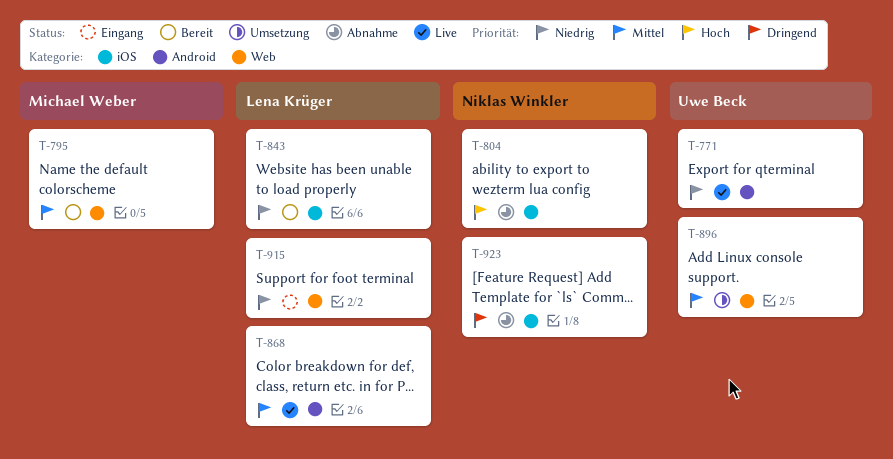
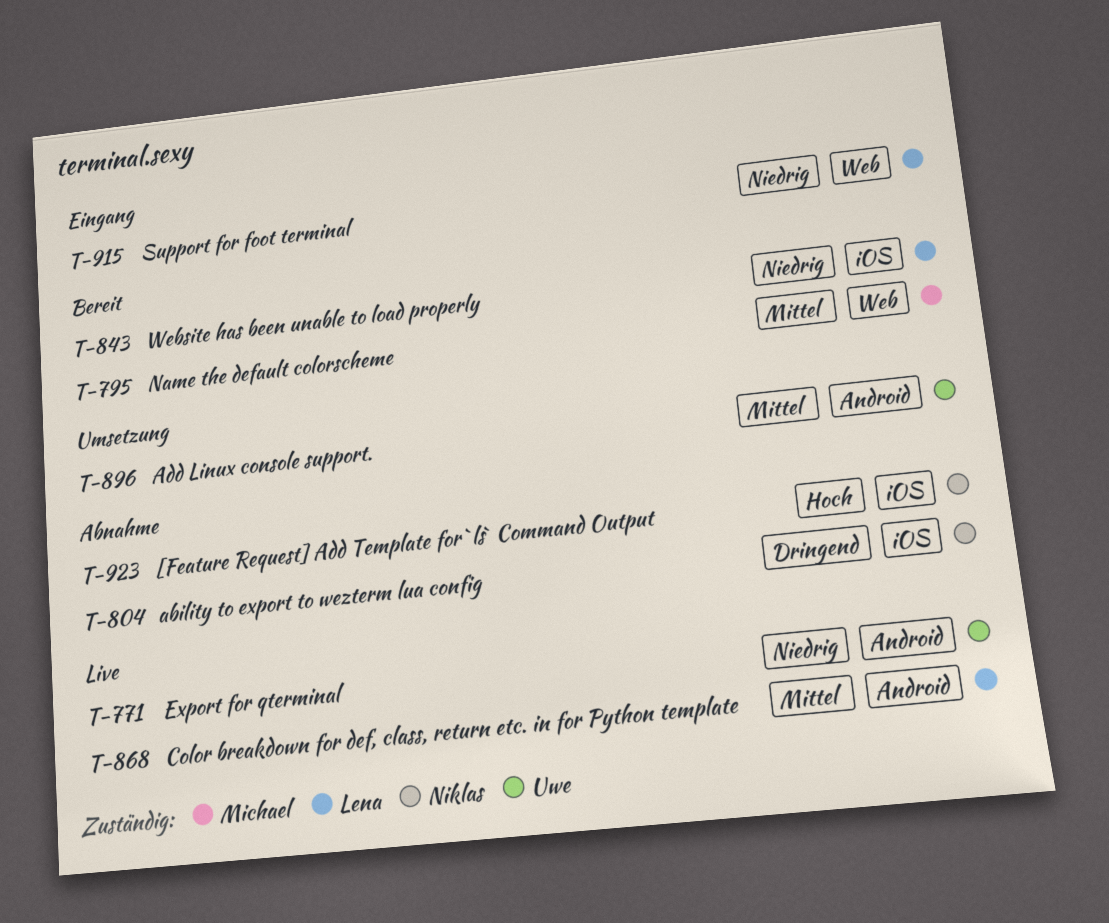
T-804, priority: Hoch -> Dringend
T-896, label: Web -> Android
T-923, priority: Dringend -> Hoch

